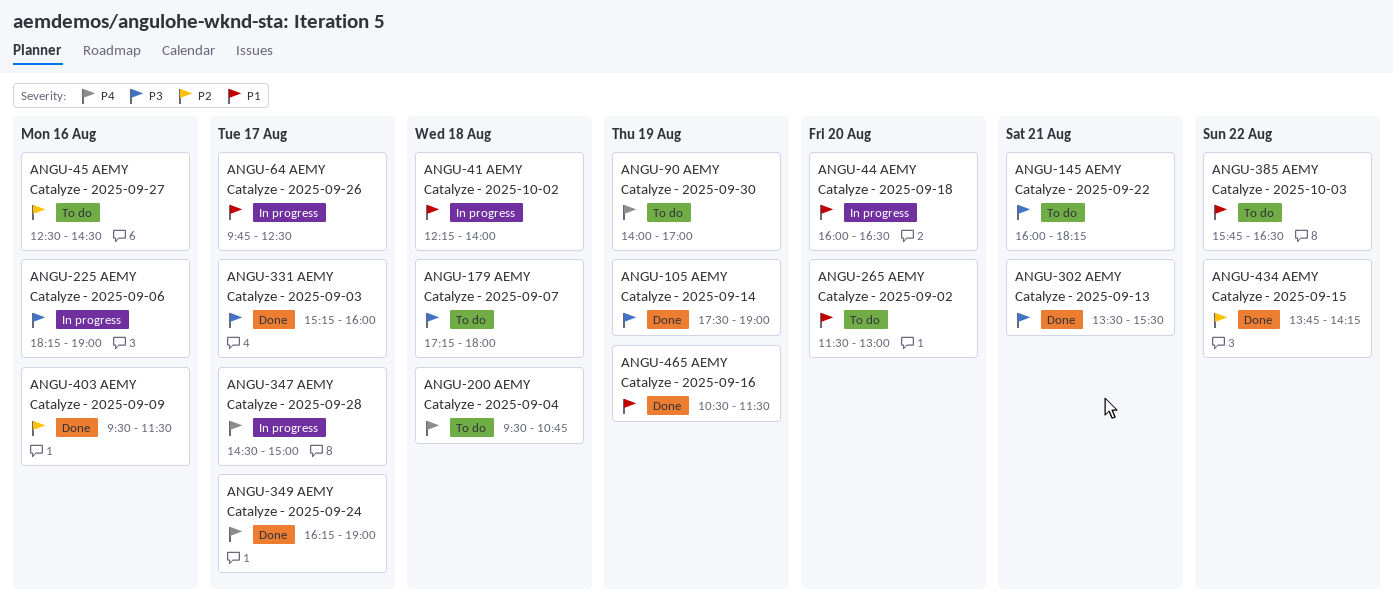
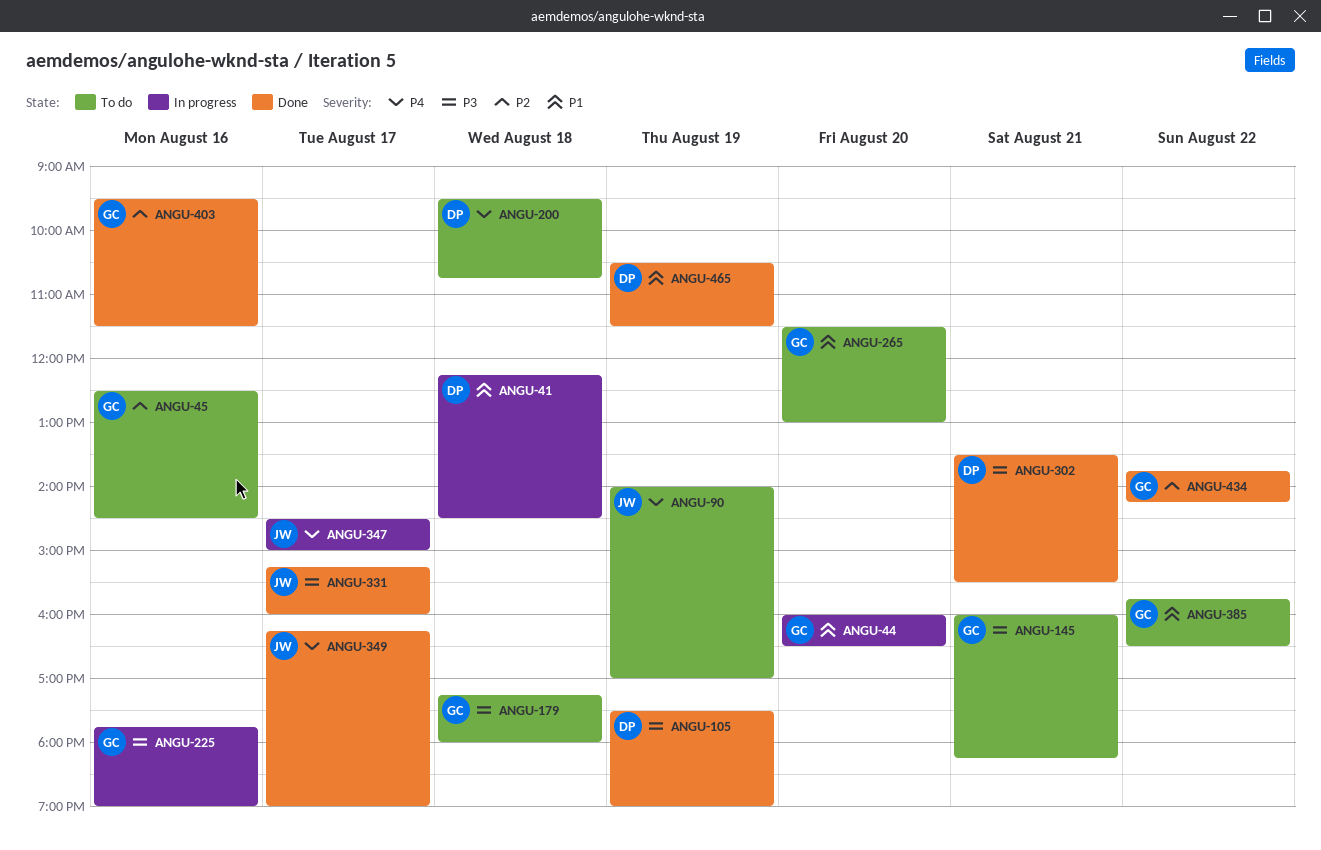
ANGU-41, ends: 14:00 -> 14:30
ANGU-64: present -> none
ANGU-225, begins: 18:15 -> 17:45

